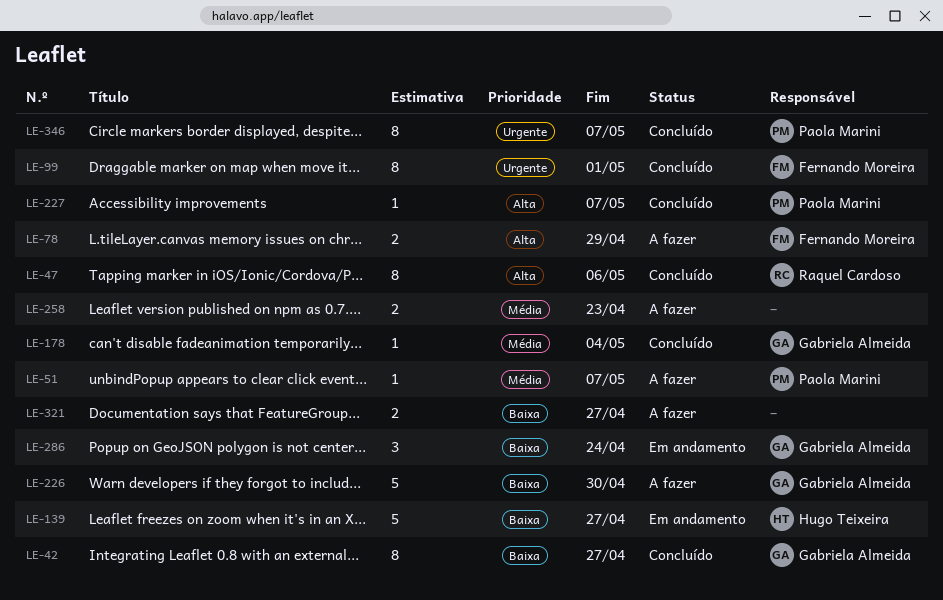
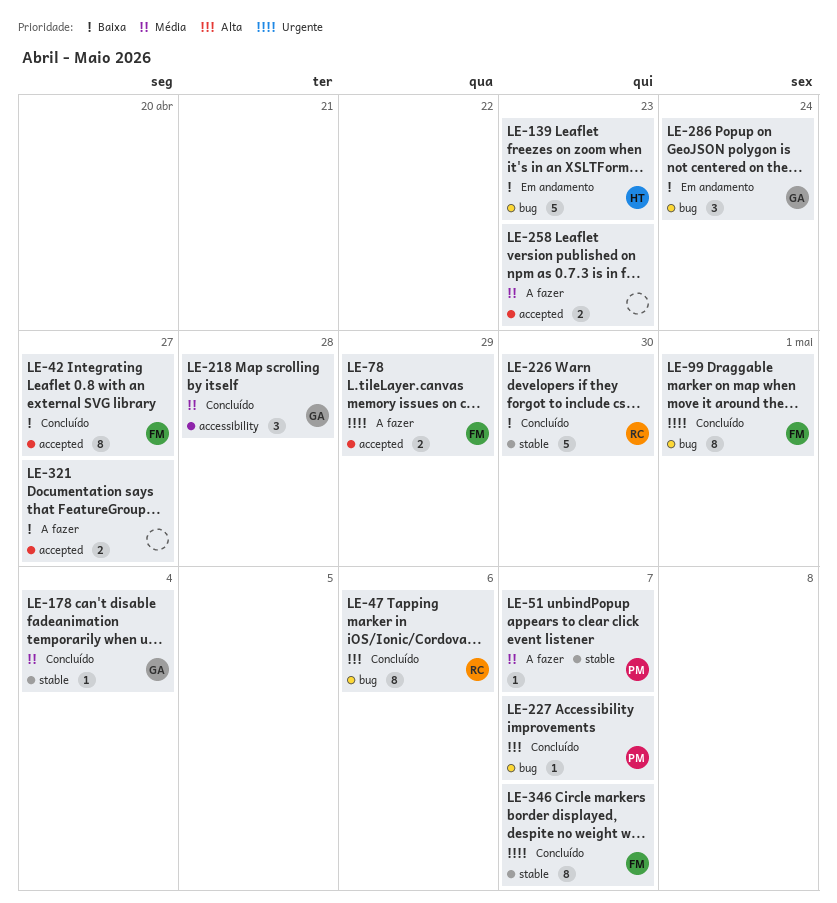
LE-42, owner: Gabriela Almeida -> Fernando Moreira
LE-78, priority: Alta -> Urgente
LE-139, due: Apr 27 -> Apr 23
LE-218: none -> present
LE-226, status: A fazer -> Concluído
LE-226, owner: Gabriela Almeida -> Raquel Cardoso
LE-346, owner: Paola Marini -> Fernando Moreira

